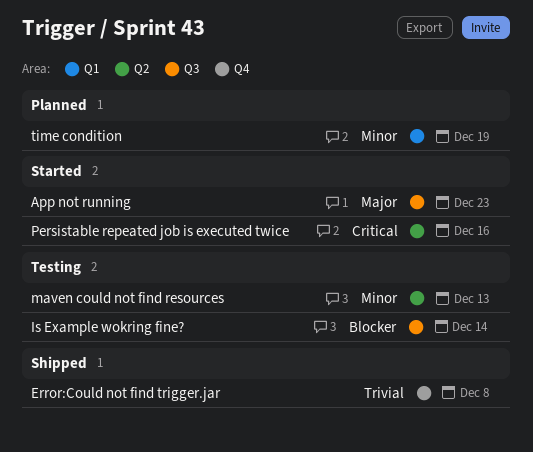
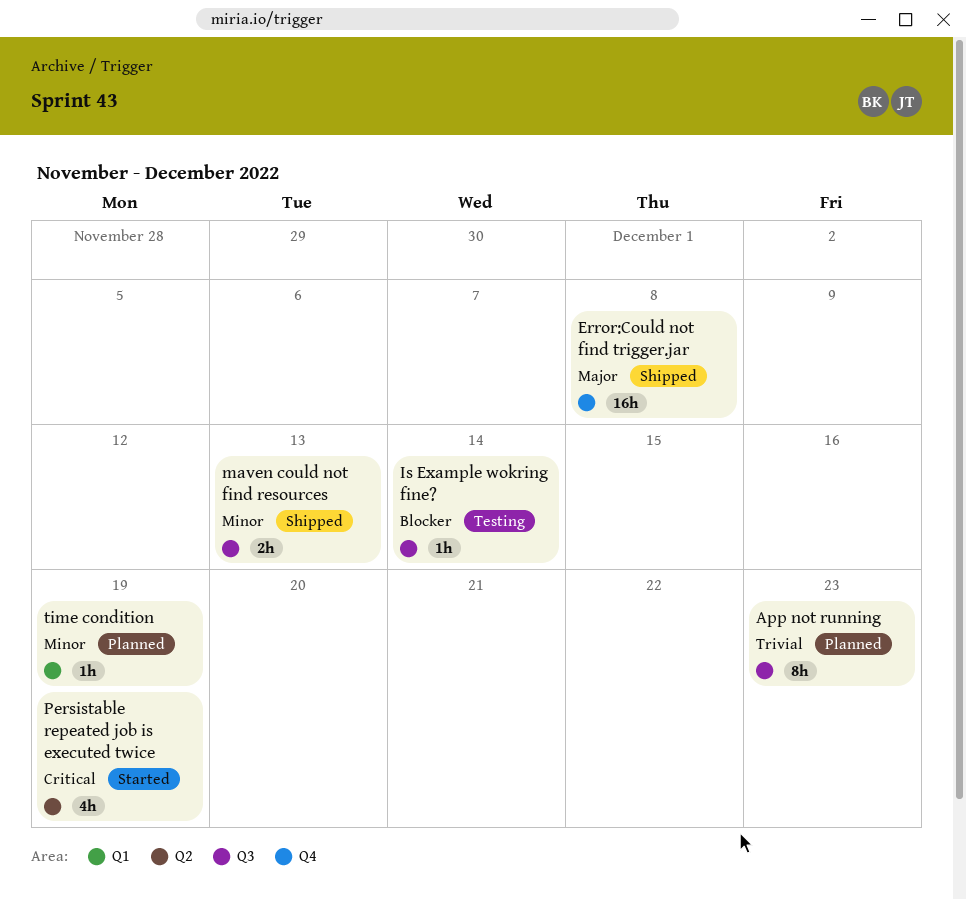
App not running, status: Started -> Planned
App not running, priority: Major -> Trivial
Error:Could not find trigger.jar, priority: Trivial -> Major
maven could not find resources, status: Testing -> Shipped
maven could not find resources, label: Q2 -> Q3
Persistable repeated job is executed twice, due: Dec 16 -> Dec 19

